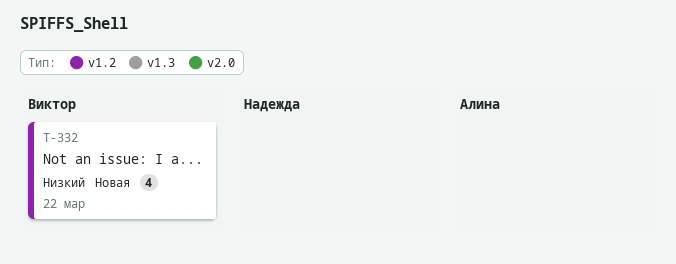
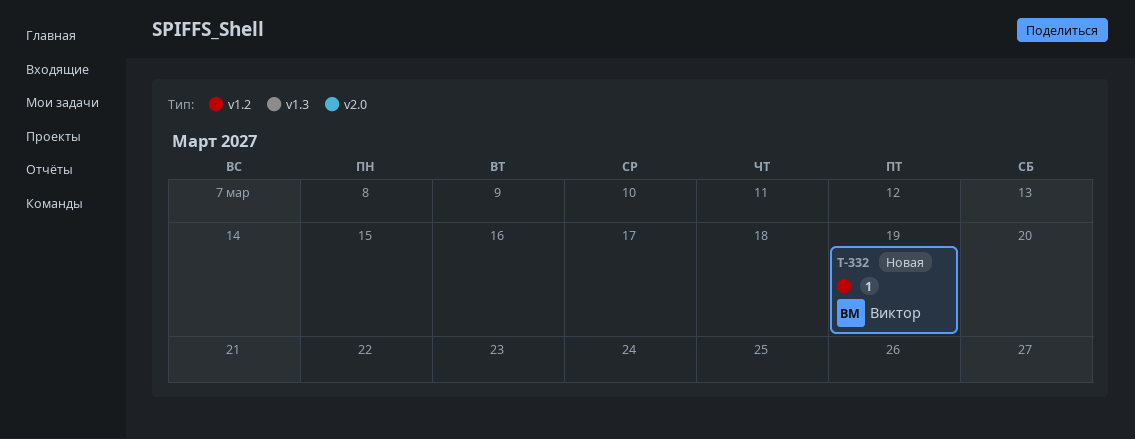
T-332, estimate: 4 -> 1
T-332, due: Mar 22 -> Mar 19

